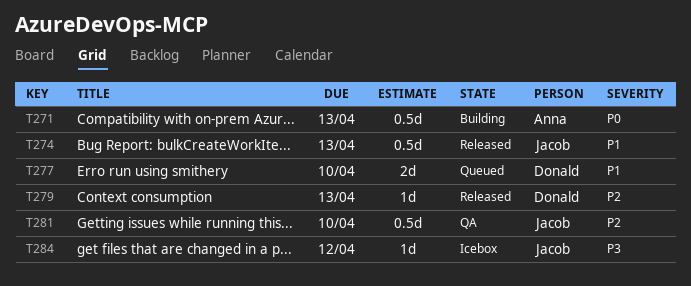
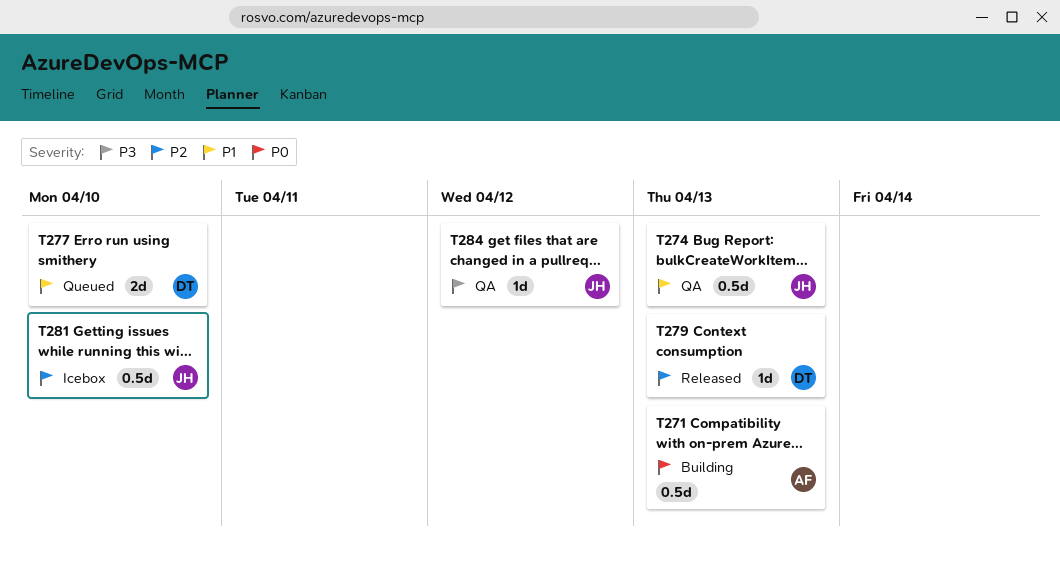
T274, status: Released -> QA
T281, status: QA -> Icebox
T284, status: Icebox -> QA

